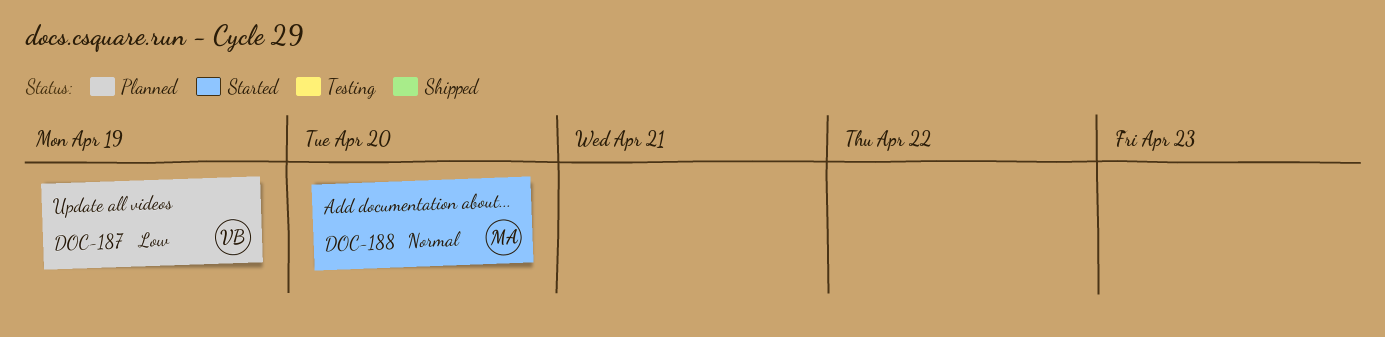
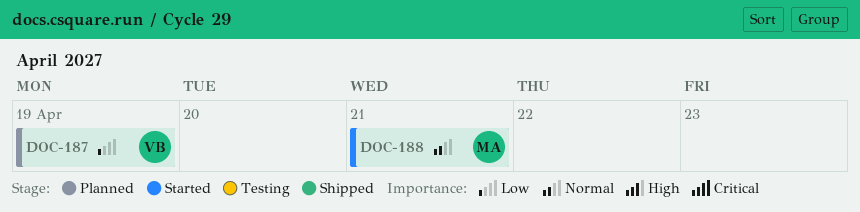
DOC-188, due: Apr 20 -> Apr 21

